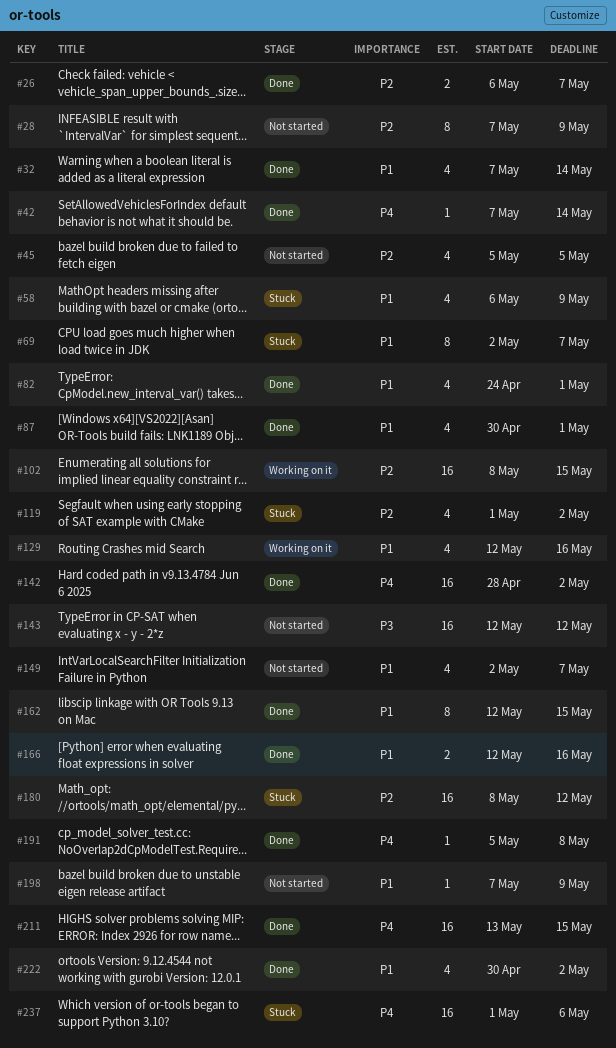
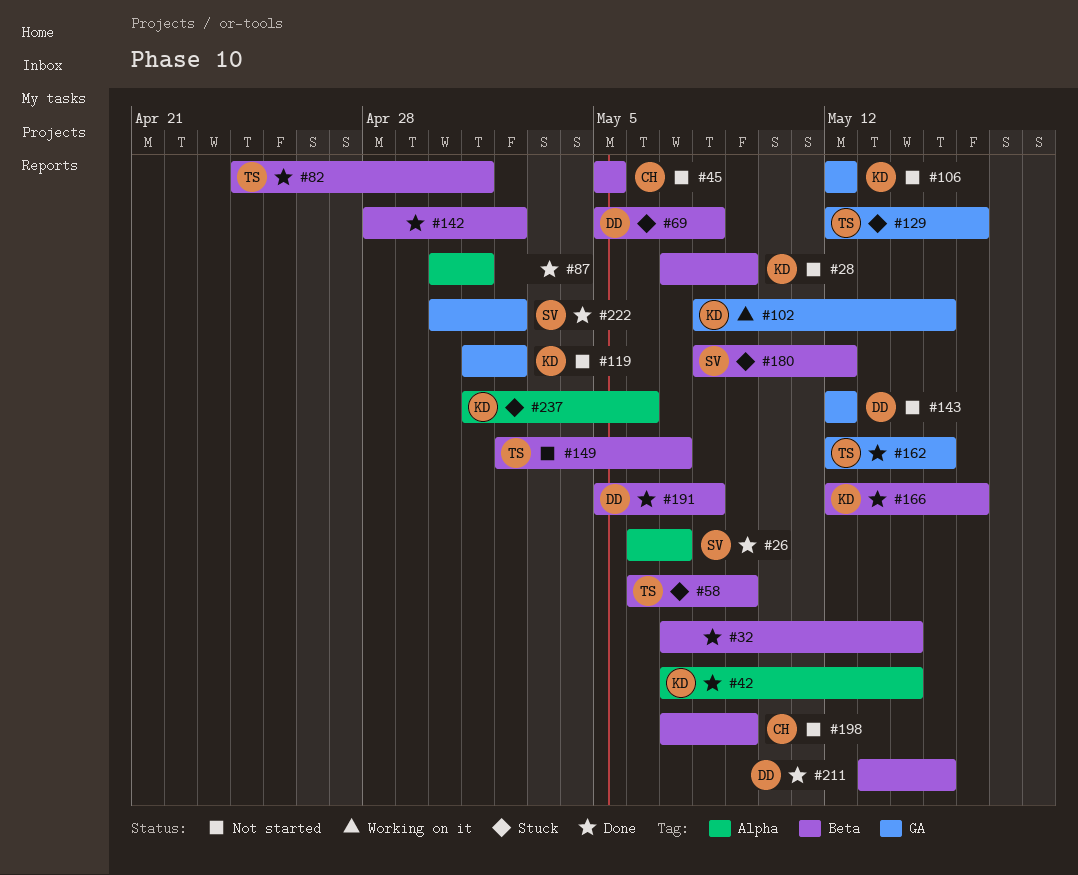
#69, start: May 2 -> May 5
#69, due: May 7 -> May 8
#106: none -> present
#119, status: Stuck -> Not started
#129, status: Working on it -> Stuck

